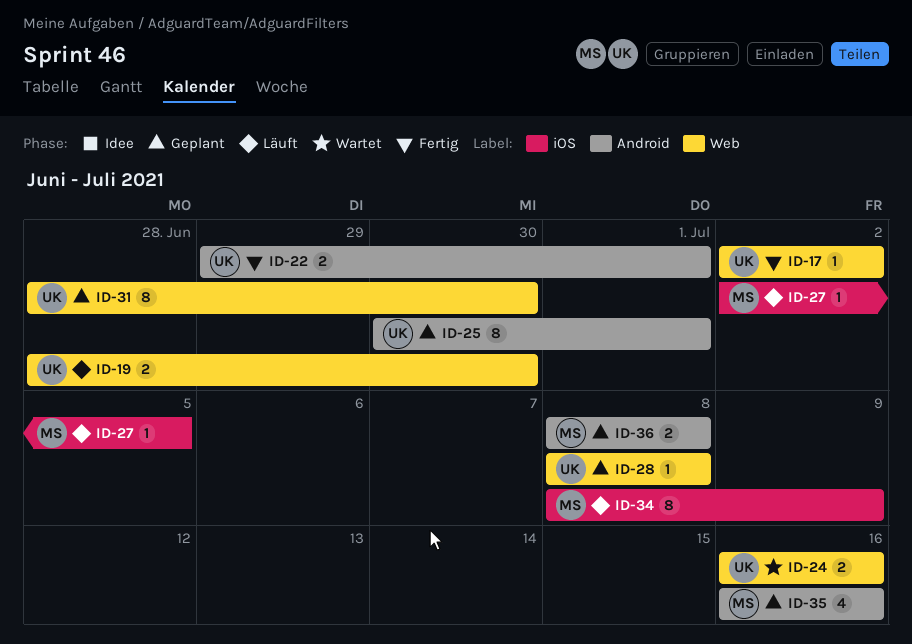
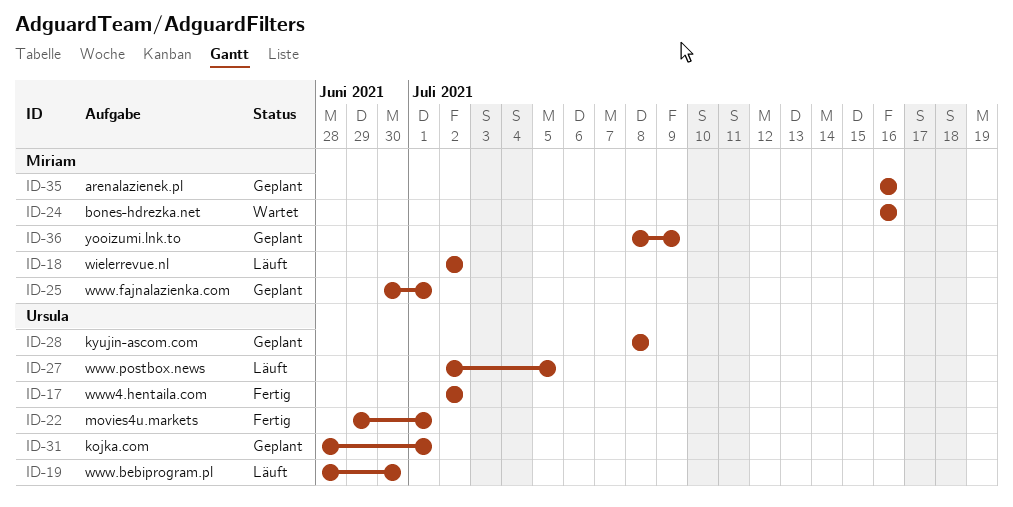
ID-18: none -> present
ID-24, owner: Ursula -> Miriam
ID-25, owner: Ursula -> Miriam
ID-27, owner: Miriam -> Ursula
ID-31, due: Jun 30 -> Jul 1
ID-34: present -> none
ID-36, due: Jul 8 -> Jul 9

